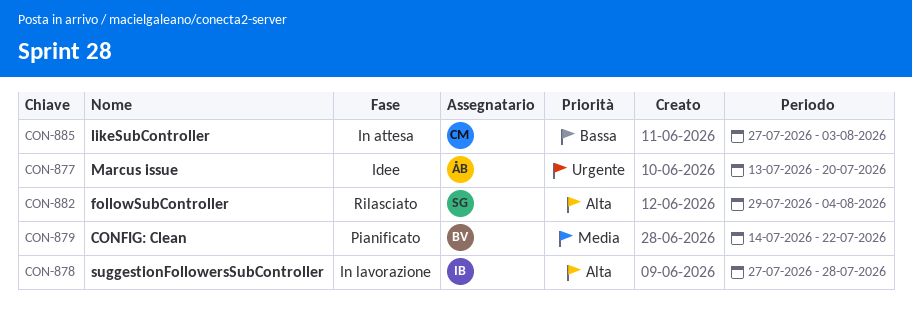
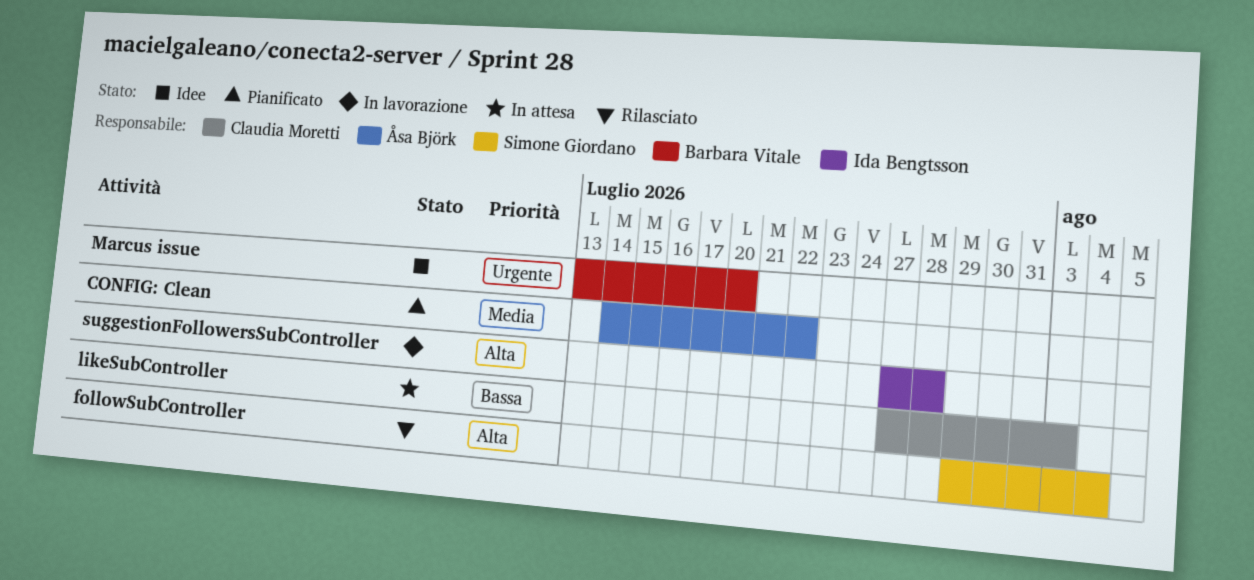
CONFIG: Clean, owner: Barbara Vitale -> Åsa Björk
Marcus issue, owner: Åsa Björk -> Barbara Vitale

